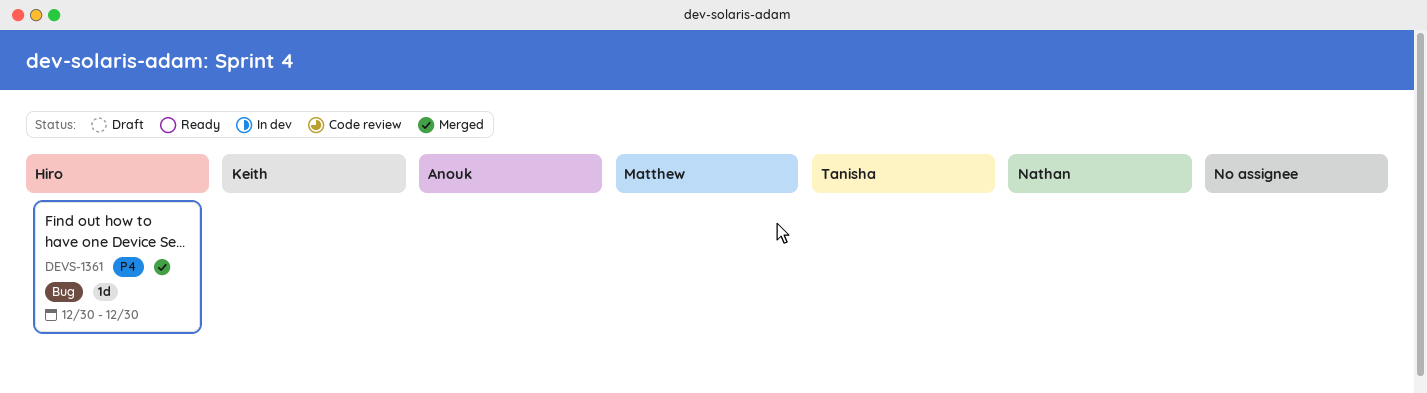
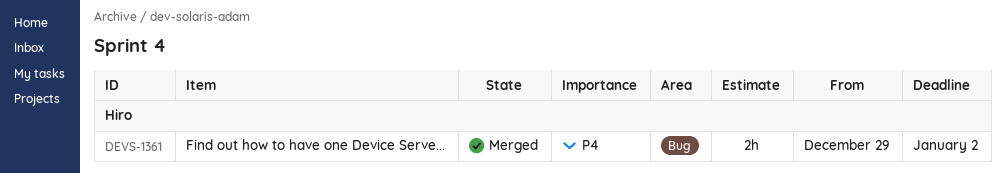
DEVS-1361, estimate: 1d -> 2h
DEVS-1361, start: Dec 30 -> Dec 29
DEVS-1361, due: Dec 30 -> Jan 2

